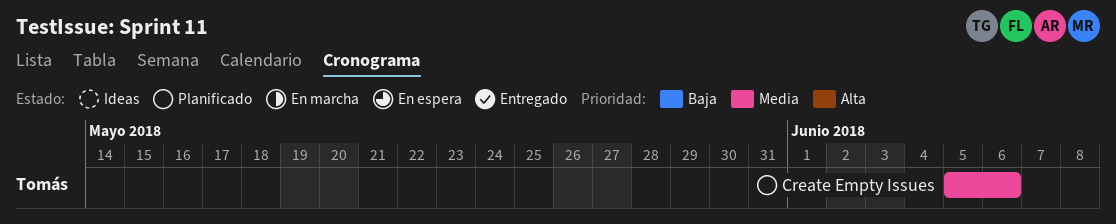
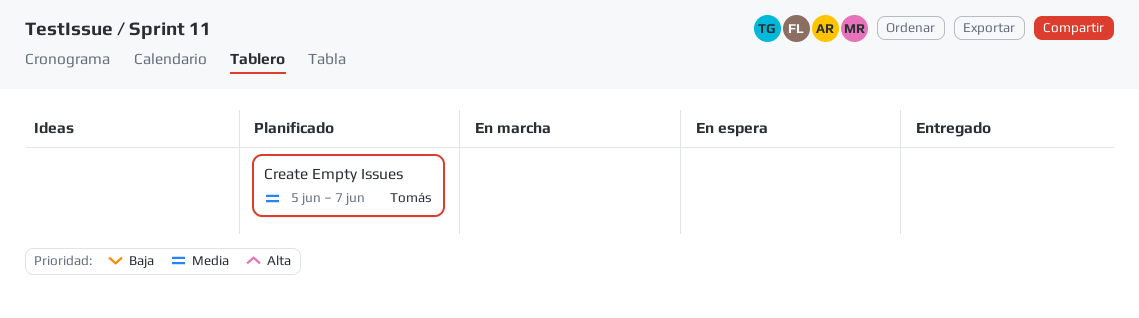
Create Empty Issues, due: Jun 6 -> Jun 7

